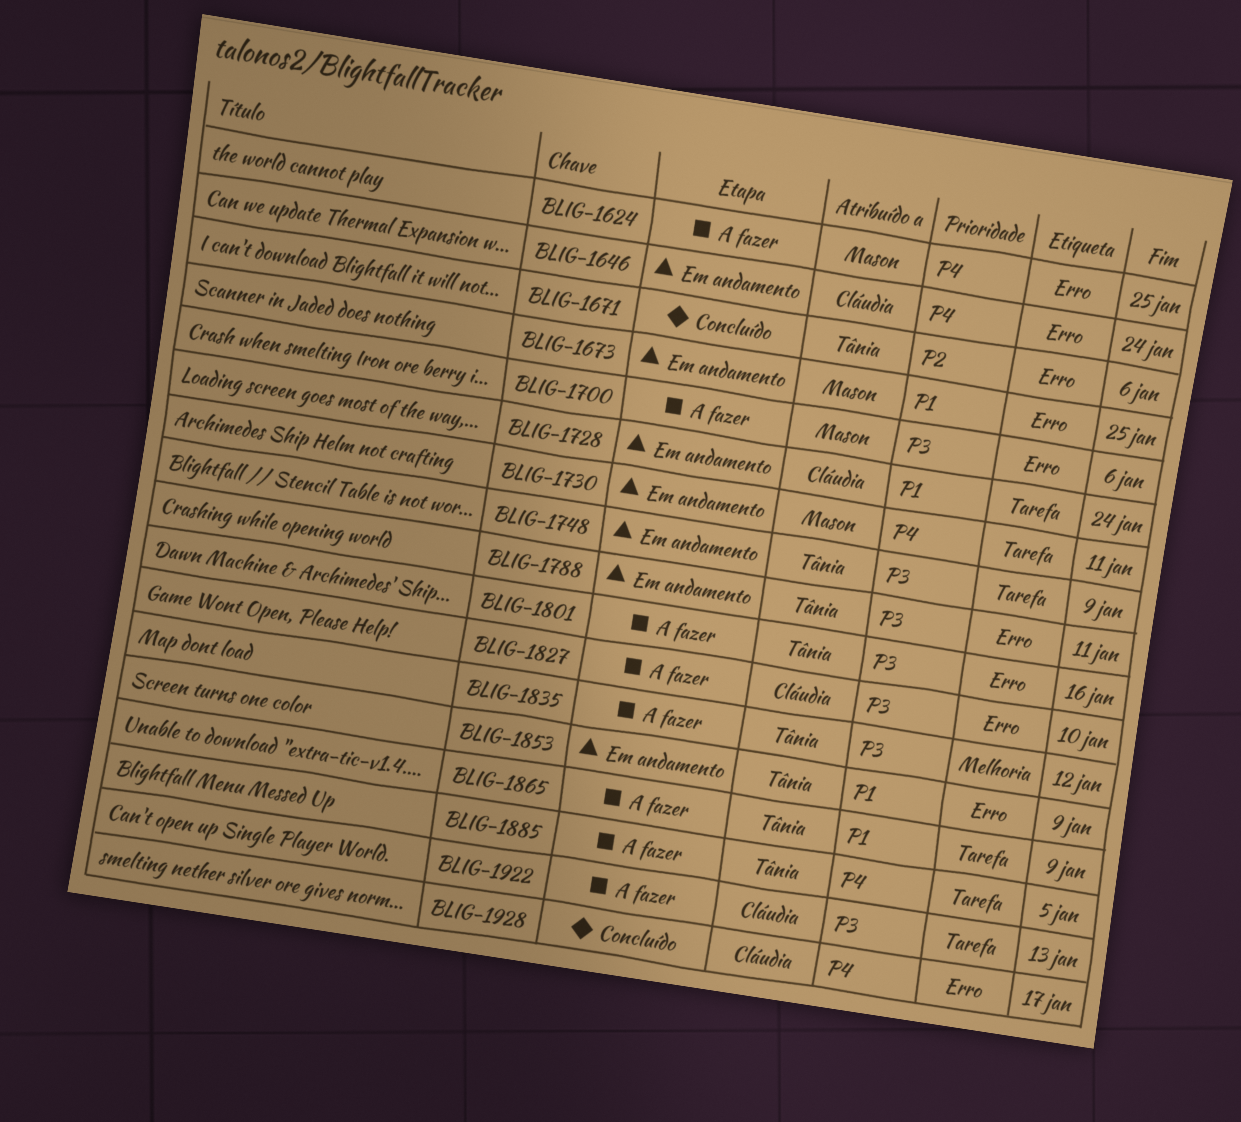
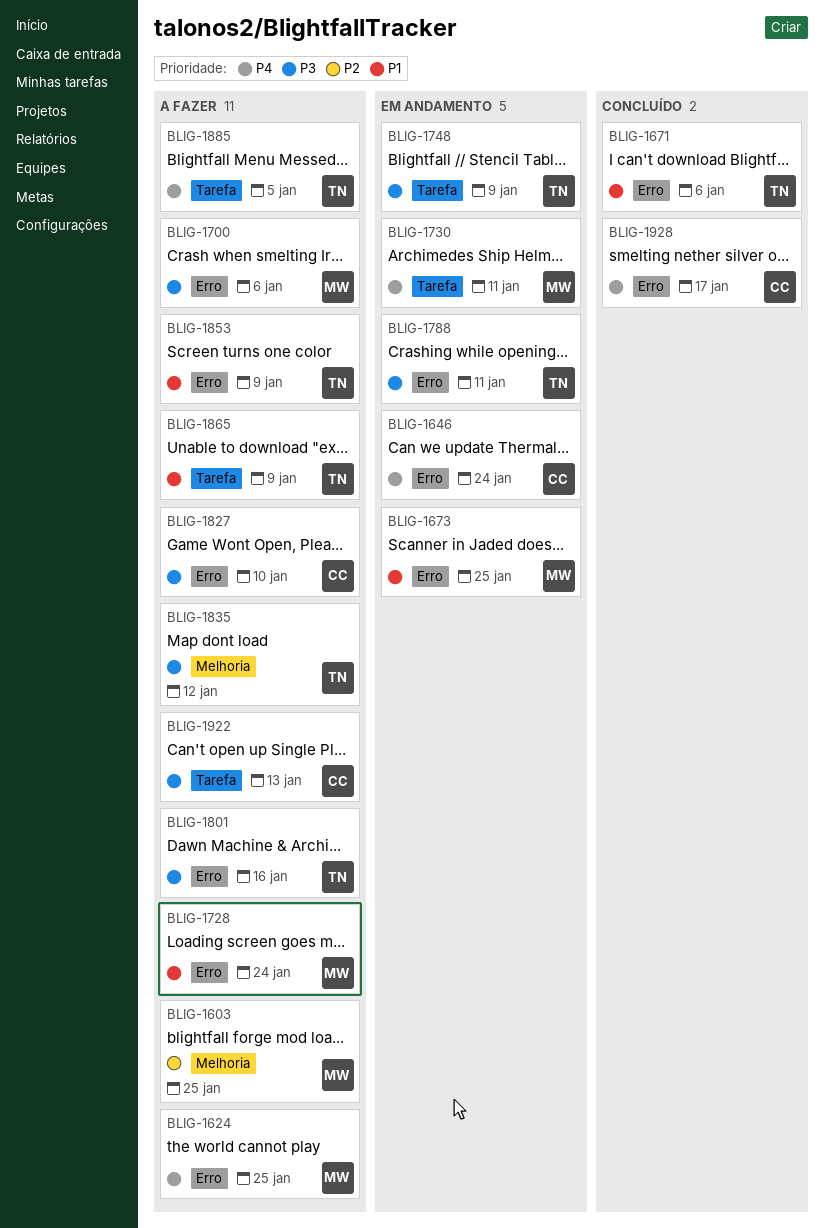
BLIG-1603: none -> present
BLIG-1671, priority: P2 -> P1
BLIG-1728, status: Em andamento -> A fazer
BLIG-1728, owner: Cláudia -> Mason
BLIG-1728, label: Tarefa -> Erro
BLIG-1853, status: Em andamento -> A fazer

